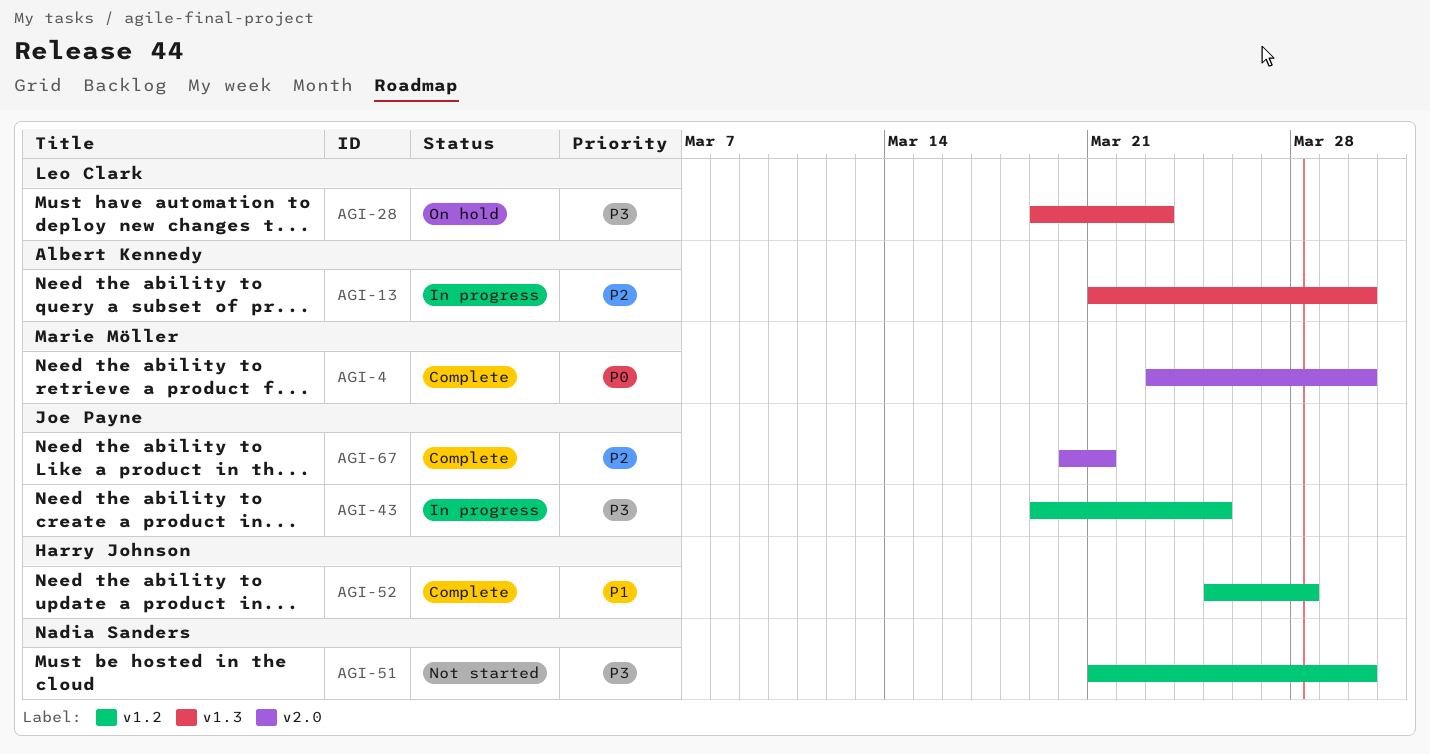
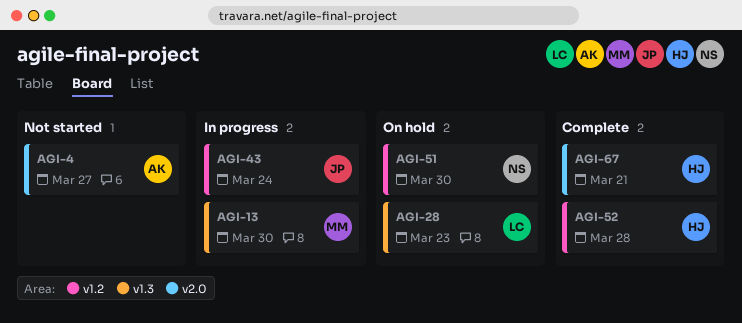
AGI-4, status: Complete -> Not started
AGI-4, owner: Marie Möller -> Albert Kennedy
AGI-4, due: Mar 30 -> Mar 27
AGI-13, owner: Albert Kennedy -> Marie Möller
AGI-43, due: Mar 25 -> Mar 24
AGI-51, status: Not started -> On hold
AGI-67, owner: Joe Payne -> Harry Johnson

